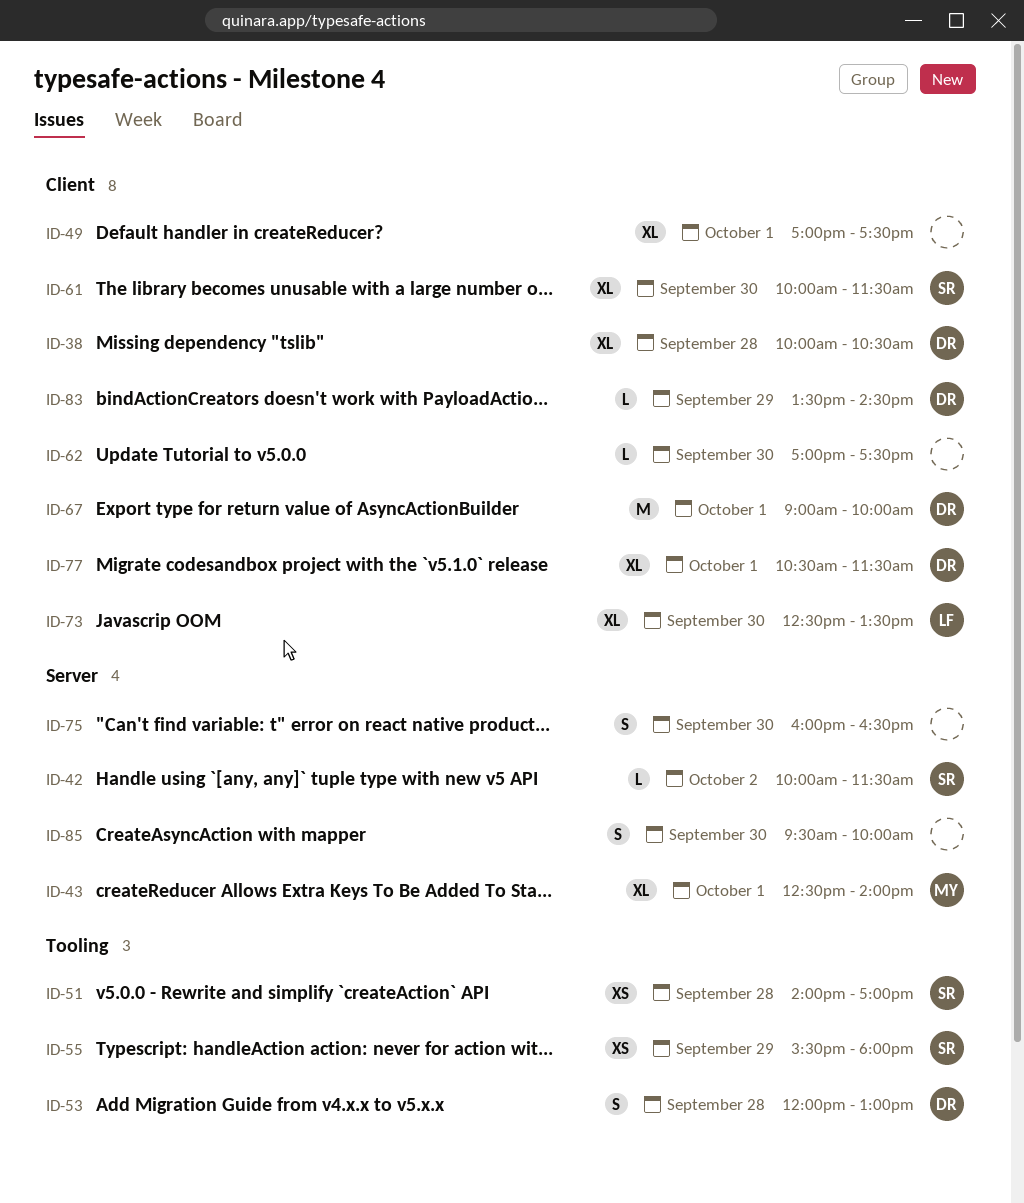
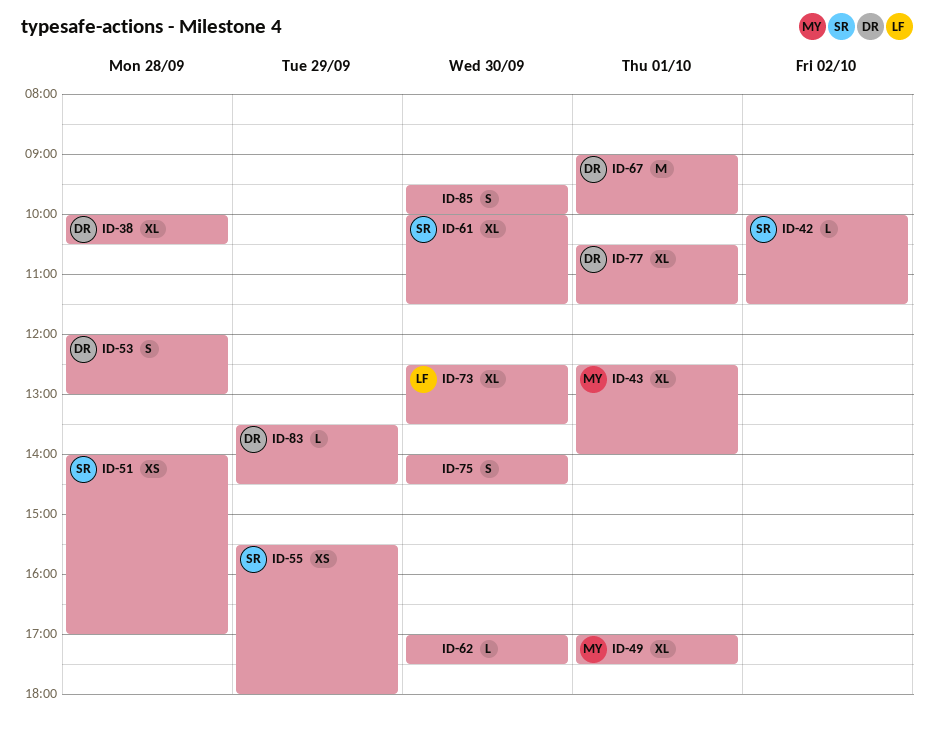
ID-49, owner: none -> MY
ID-75, begins: 16:00 -> 14:00
ID-75, ends: 16:30 -> 14:30

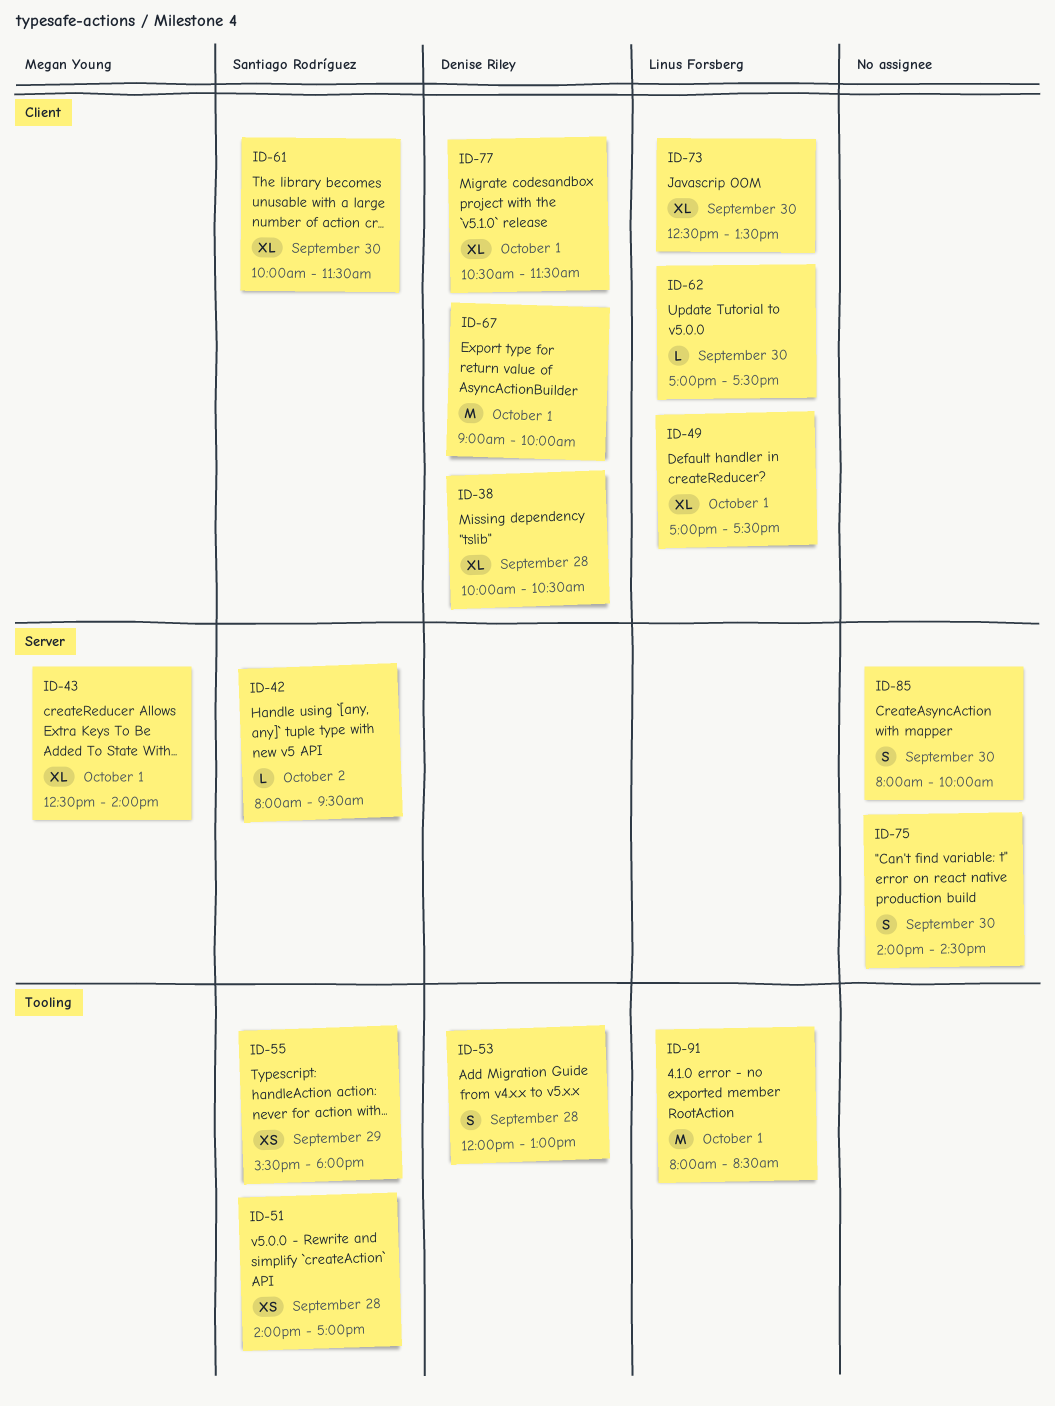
ID-42, begins: 10:00 -> 08:00
ID-42, ends: 11:30 -> 09:30
ID-49, owner: Megan Young -> Linus Forsberg
ID-62, owner: none -> Linus Forsberg
ID-83: present -> none
ID-85, begins: 09:30 -> 08:00
ID-91: none -> present

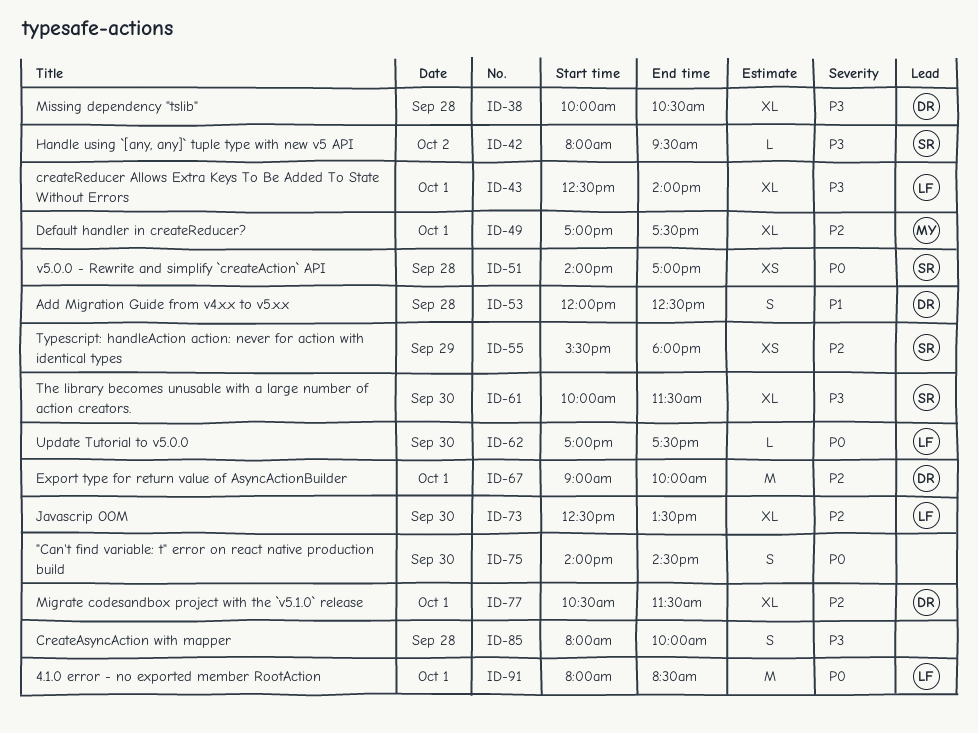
ID-43, owner: Megan Young -> Linus Forsberg
ID-49, owner: Linus Forsberg -> Megan Young
ID-53, ends: 13:00 -> 12:30
ID-85, day: Sep 30 -> Sep 28

